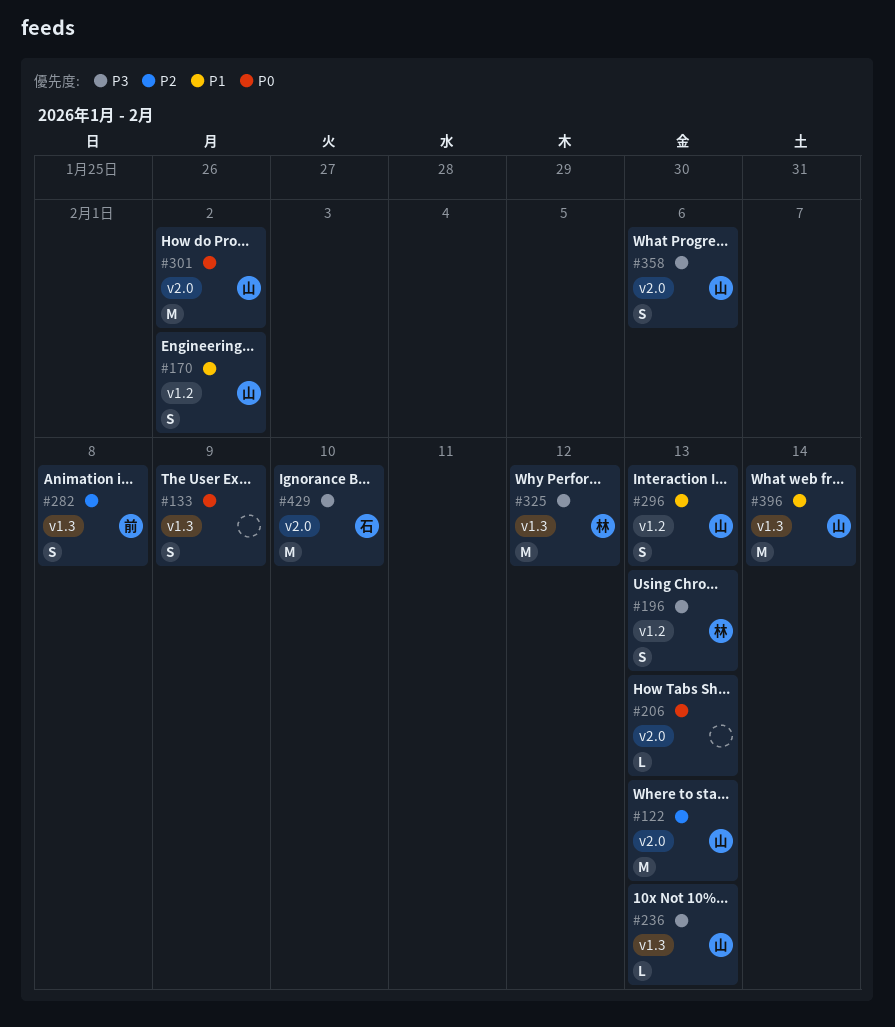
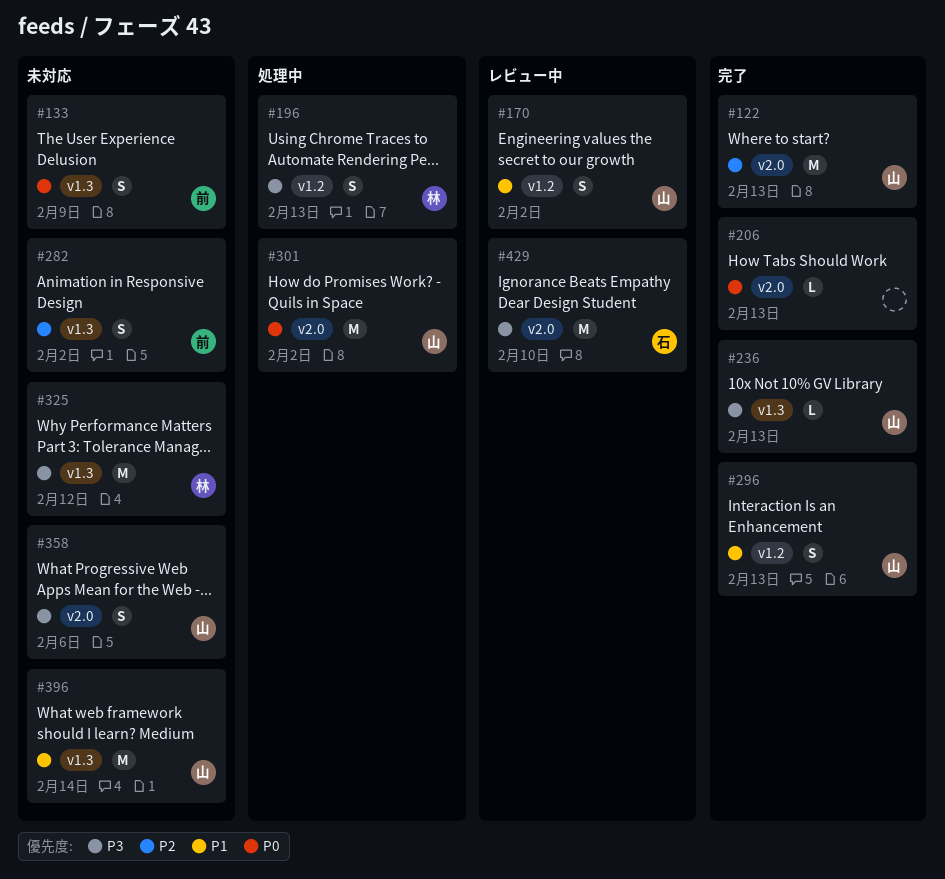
#133, owner: none -> 前
#282, due: Feb 8 -> Feb 2

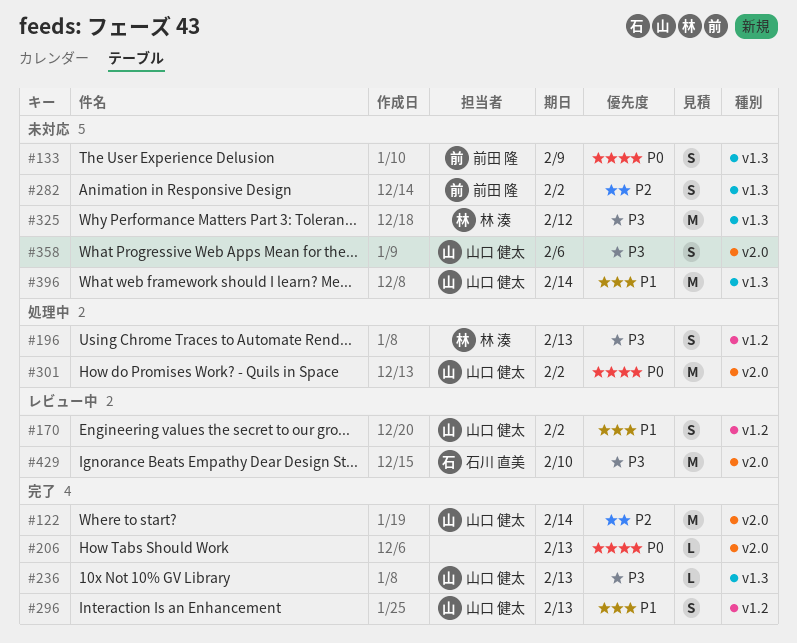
#122, due: Feb 13 -> Feb 14

